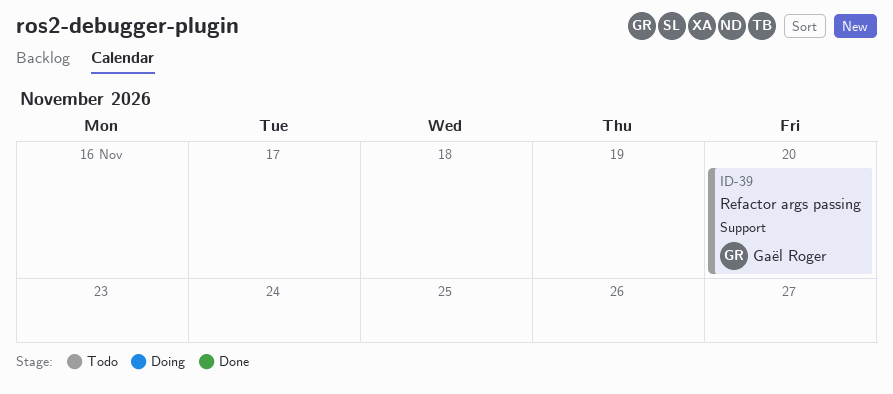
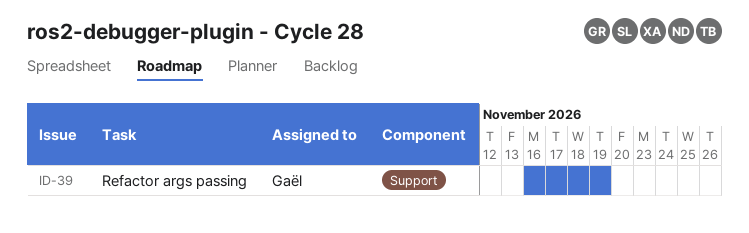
ID-39, due: Nov 20 -> Nov 19

